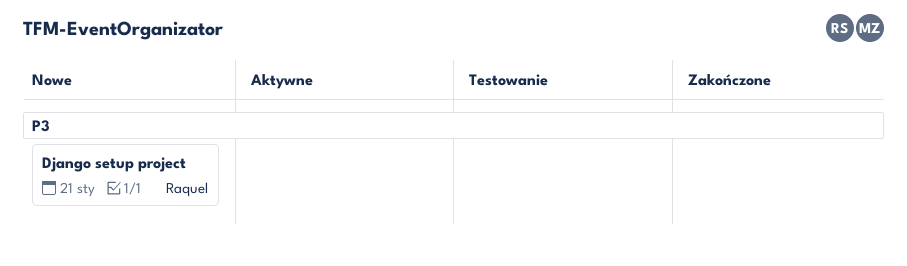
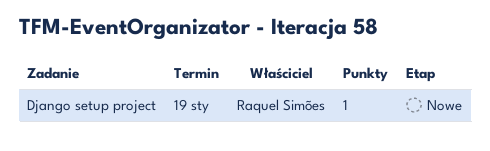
Django setup project, due: Jan 21 -> Jan 19

